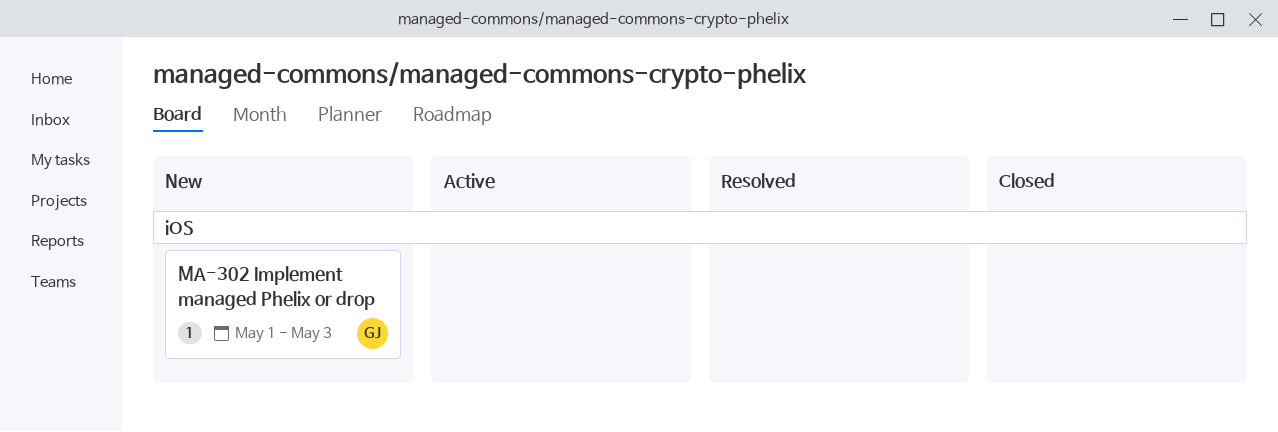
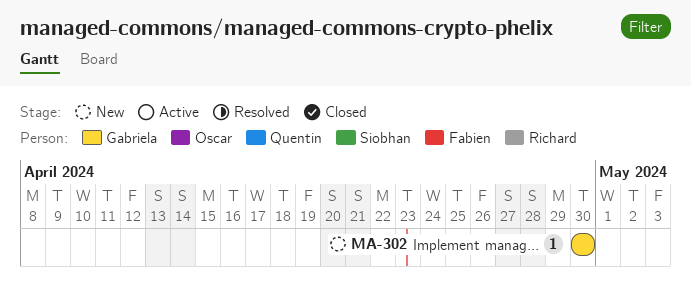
MA-302, start: May 1 -> Apr 30
MA-302, due: May 3 -> Apr 30

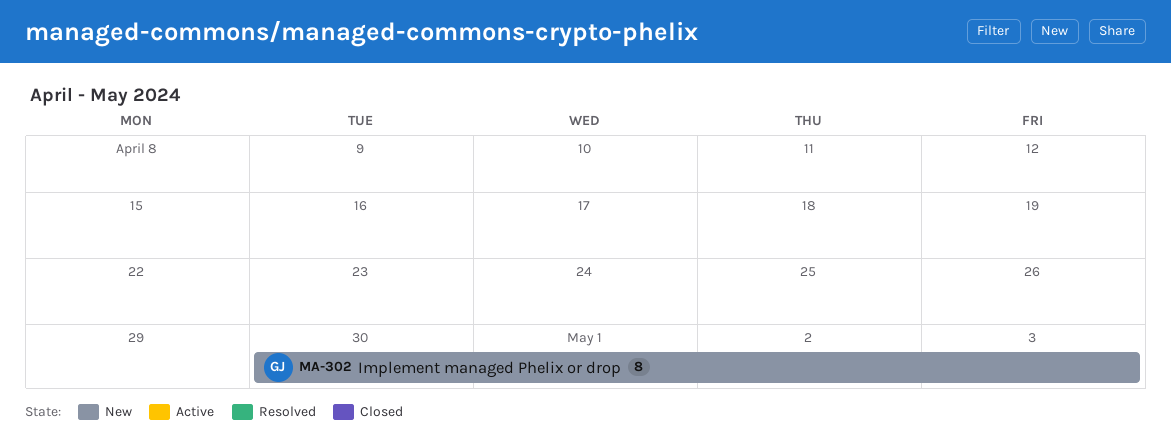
MA-302, estimate: 1 -> 8
MA-302, due: Apr 30 -> May 3

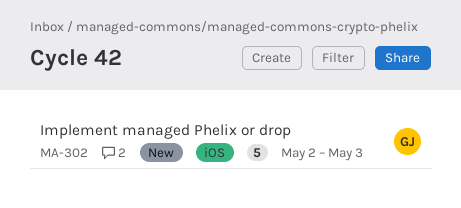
MA-302, estimate: 8 -> 5
MA-302, start: Apr 30 -> May 2

